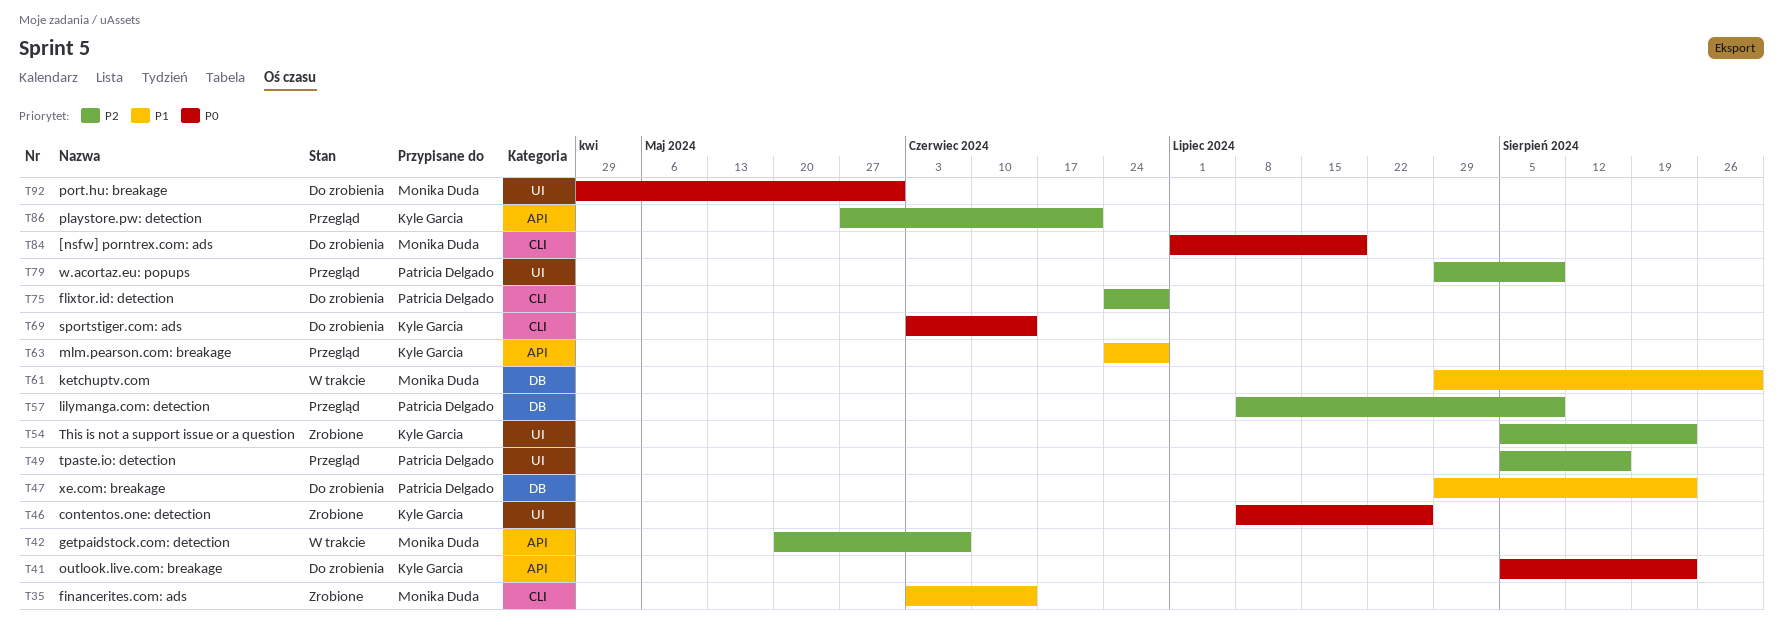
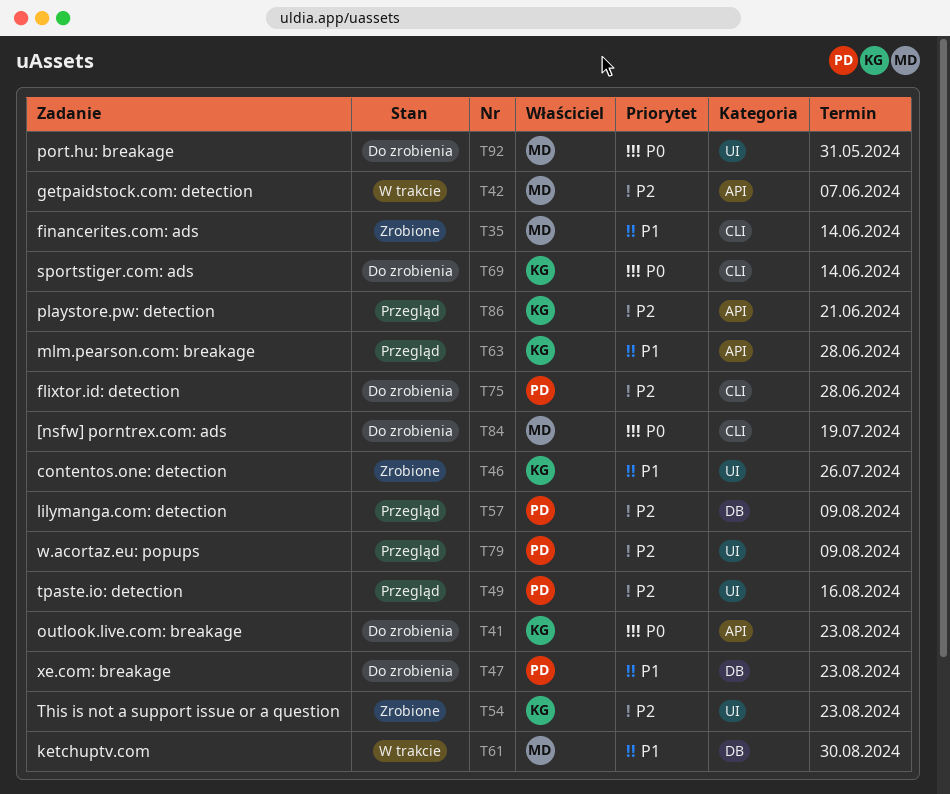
T46, priority: P0 -> P1

